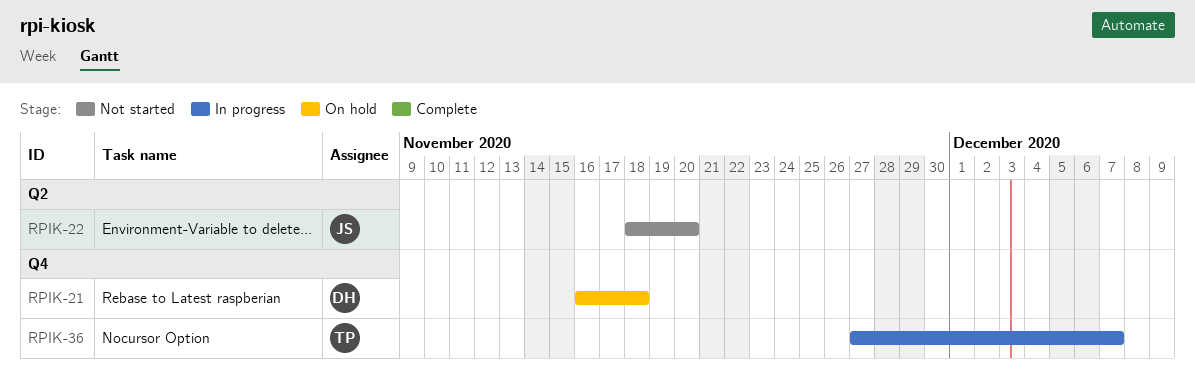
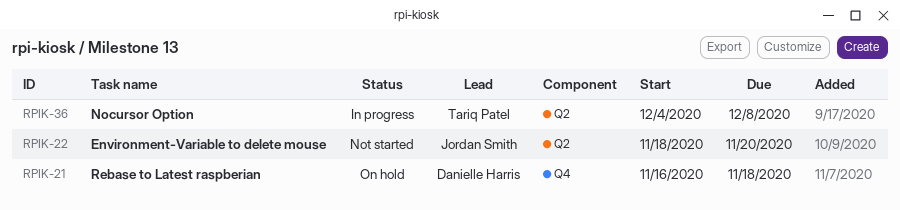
RPIK-36, label: Q4 -> Q2
RPIK-36, start: Nov 27 -> Dec 4
RPIK-36, due: Dec 7 -> Dec 8

